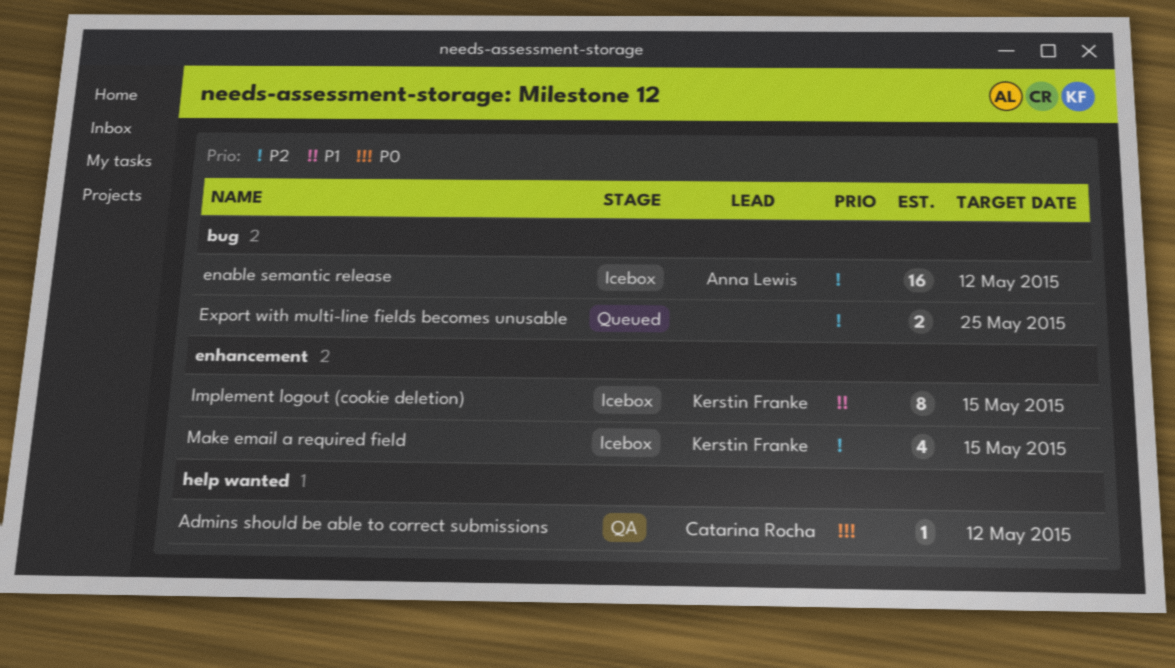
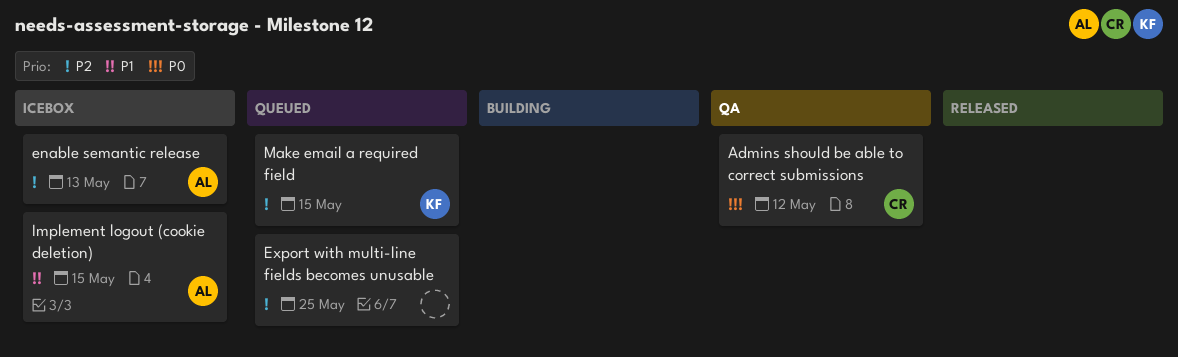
enable semantic release, due: May 12 -> May 13
Implement logout (cookie deletion), owner: Kerstin Franke -> Anna Lewis
Make email a required field, status: Icebox -> Queued

